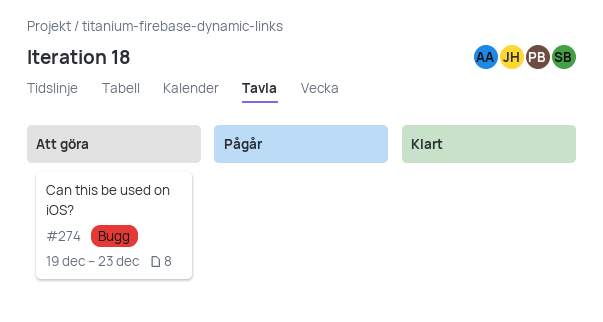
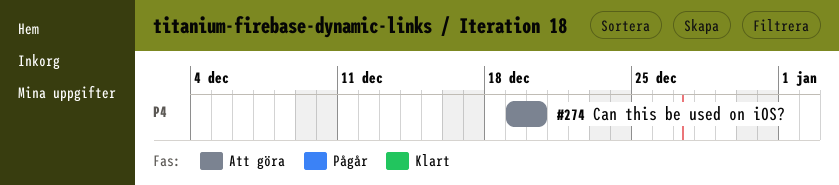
#274, due: Dec 23 -> Dec 20

